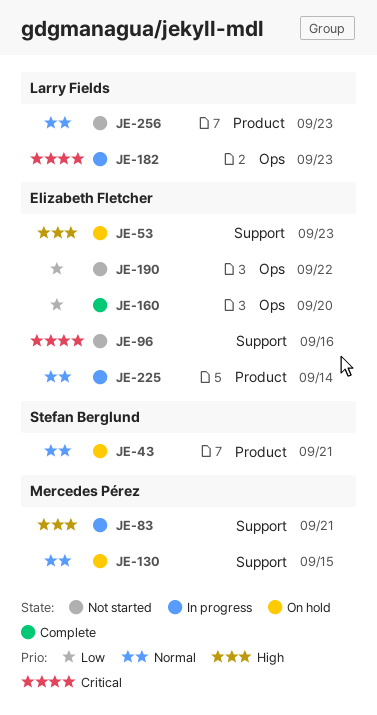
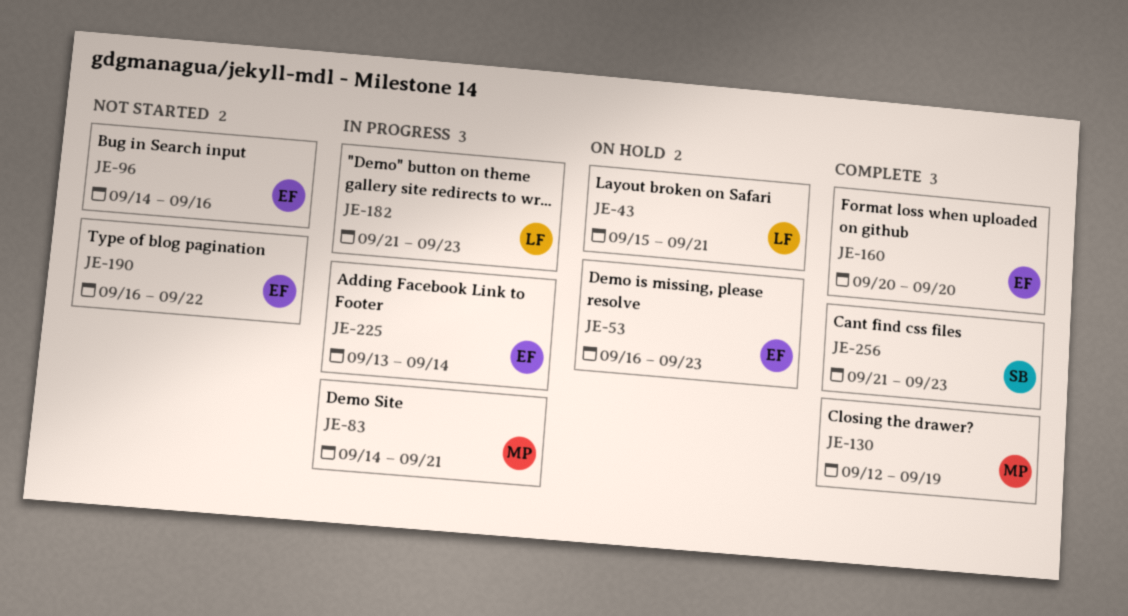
JE-43, owner: Stefan Berglund -> Larry Fields
JE-130, status: On hold -> Complete
JE-130, due: Sep 15 -> Sep 19
JE-256, status: Not started -> Complete
JE-256, owner: Larry Fields -> Stefan Berglund

